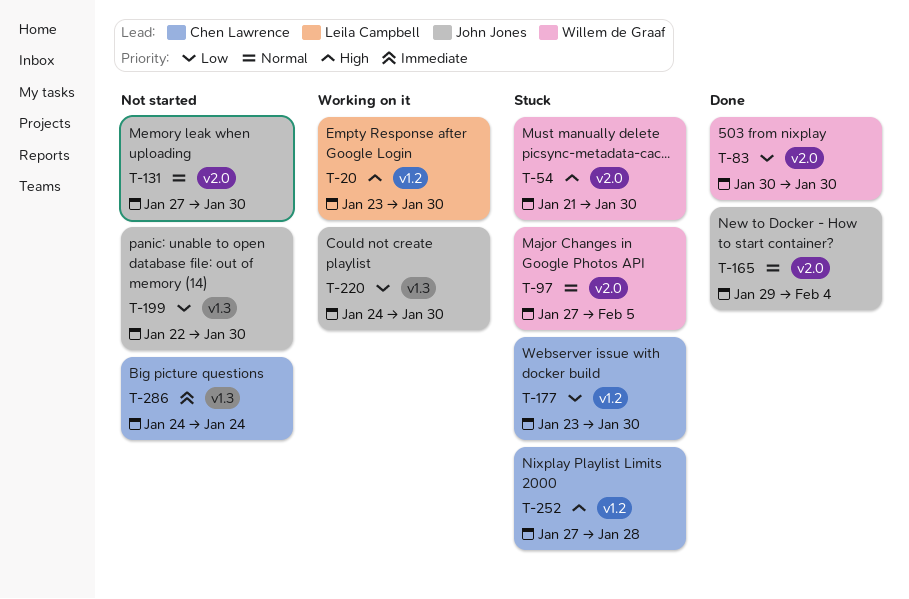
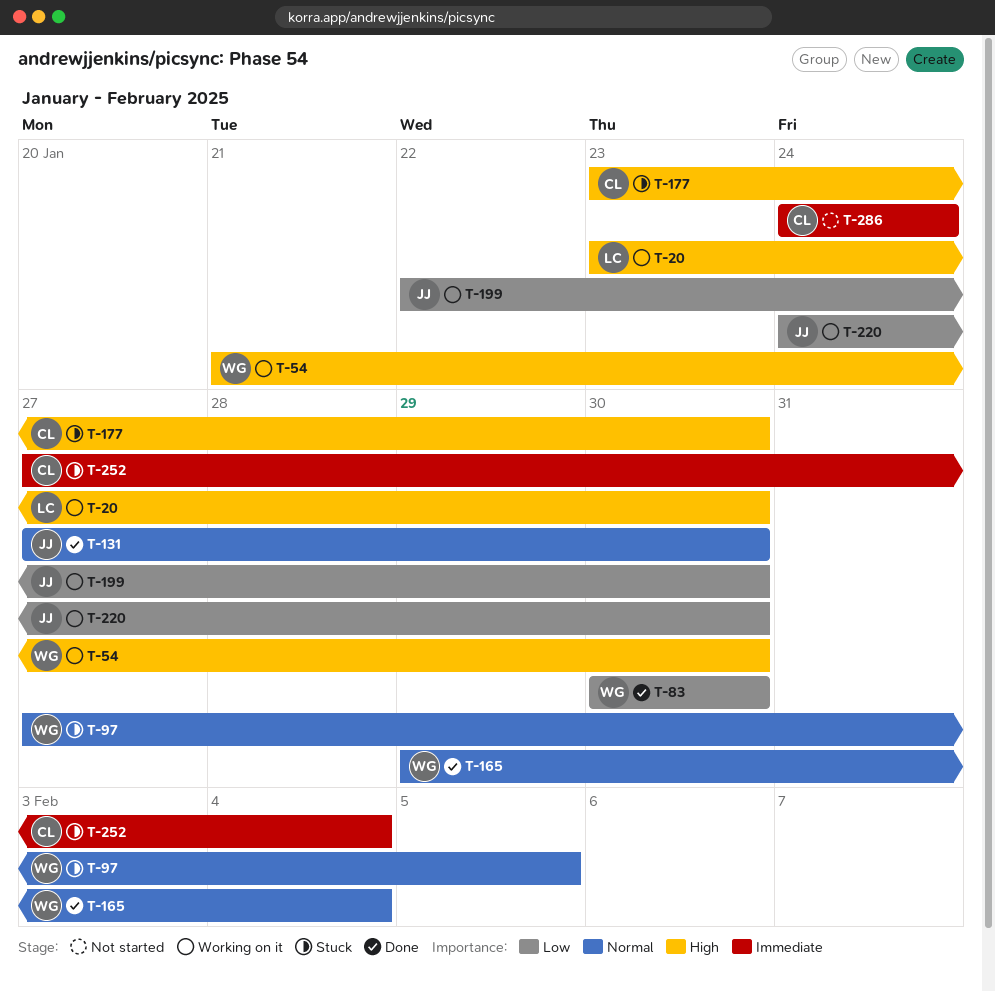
T-54, status: Stuck -> Working on it
T-131, status: Not started -> Done
T-165, owner: John Jones -> Willem de Graaf
T-177, priority: Low -> High
T-199, status: Not started -> Working on it
T-252, priority: High -> Immediate
T-252, due: Jan 28 -> Feb 4

